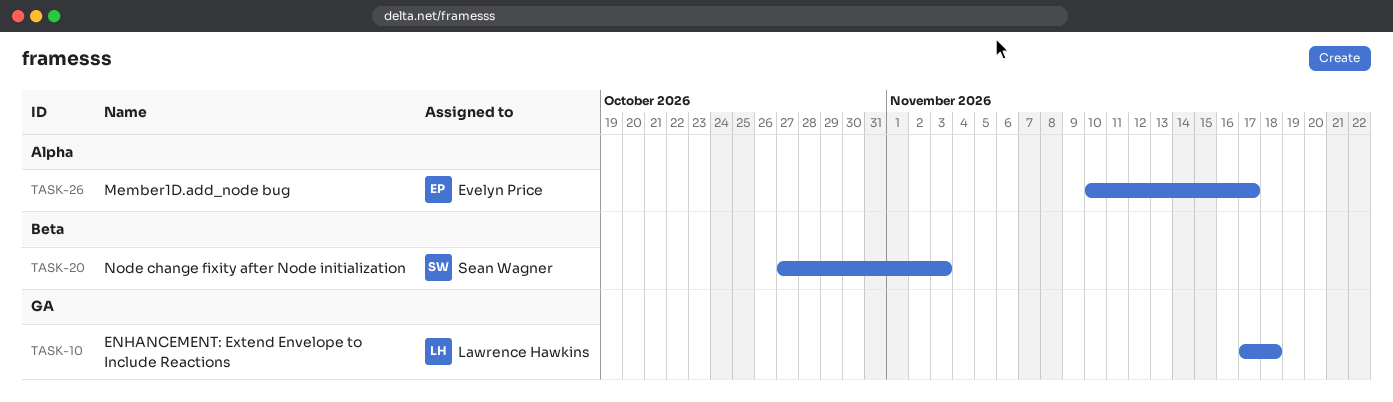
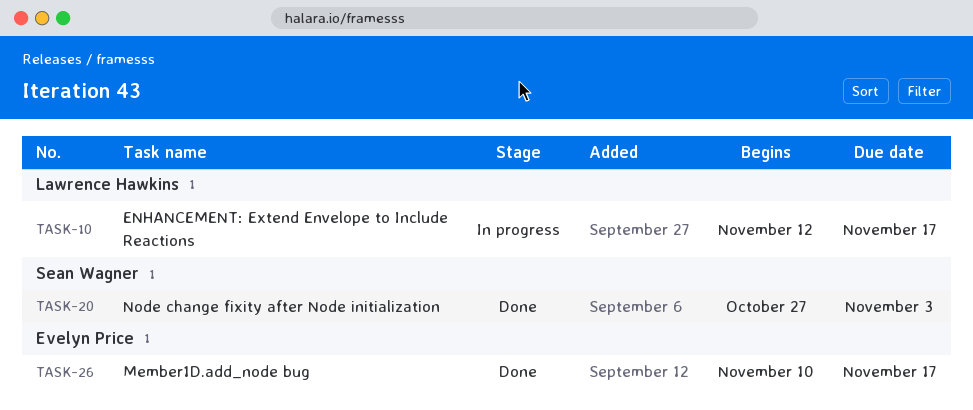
TASK-10, start: Nov 17 -> Nov 12
TASK-10, due: Nov 18 -> Nov 17

